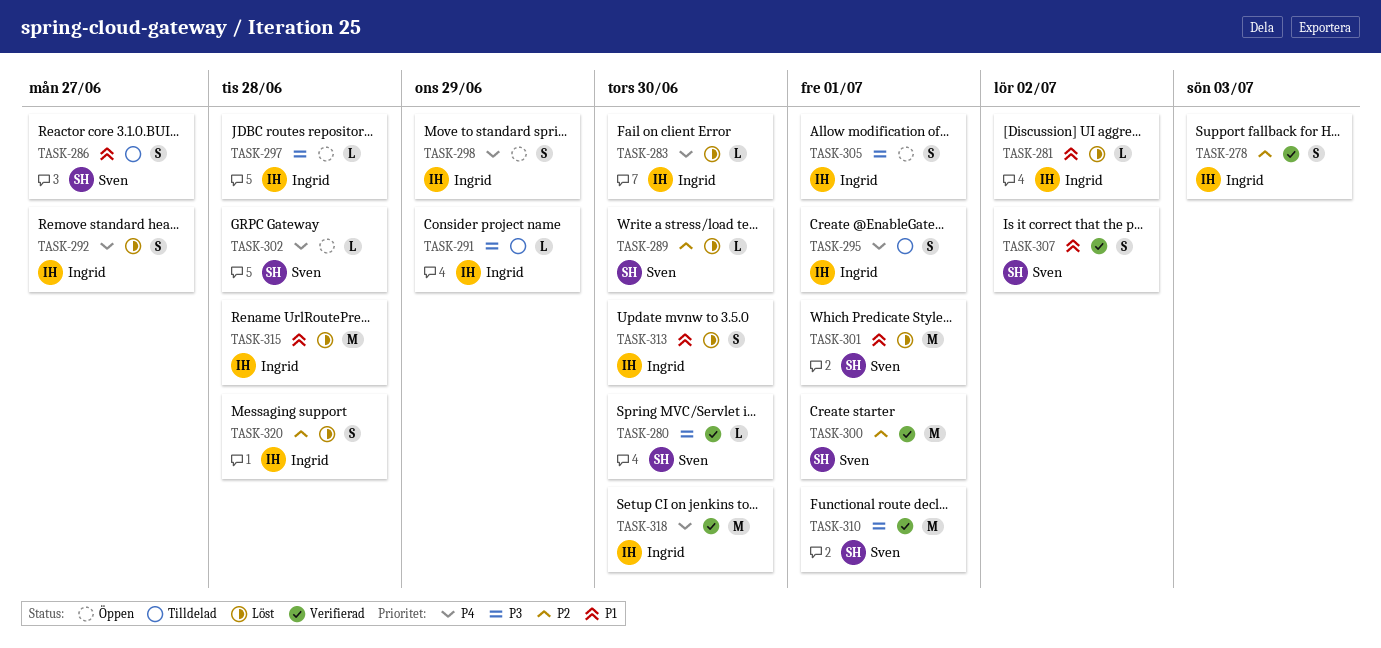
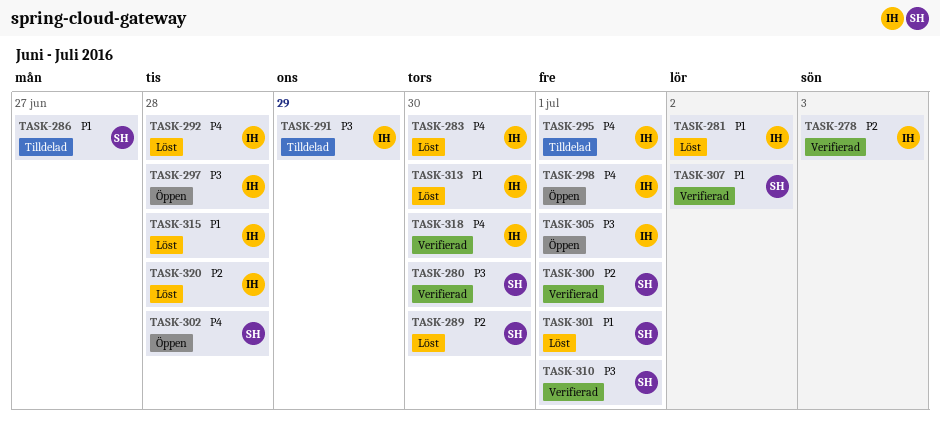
TASK-292, due: Jun 27 -> Jun 28
TASK-298, due: Jun 29 -> Jul 1

